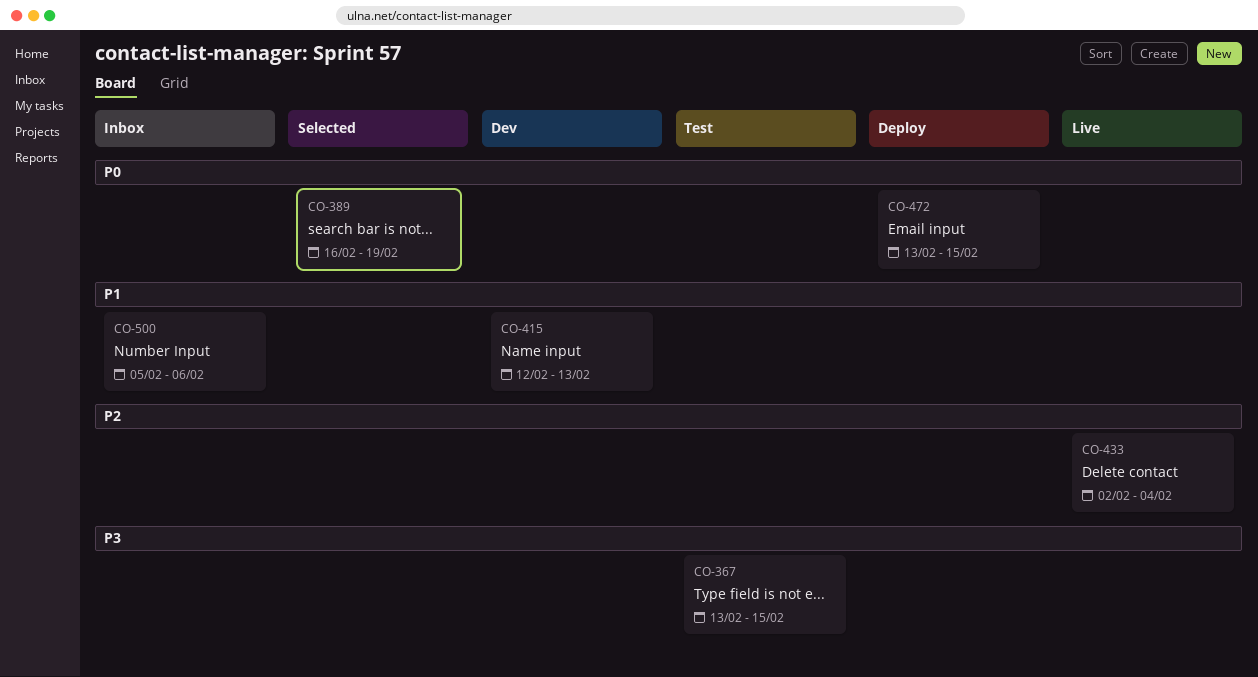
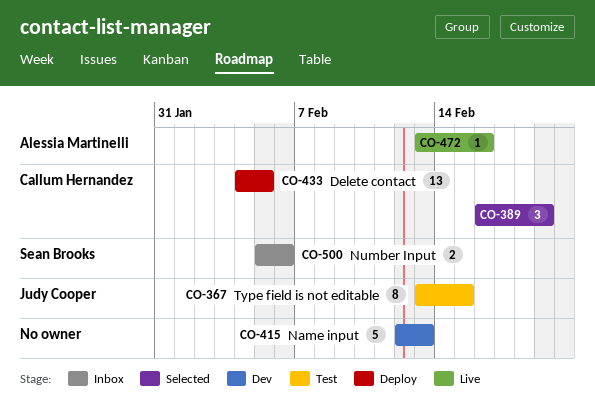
CO-433, status: Live -> Deploy
CO-433, start: Feb 2 -> Feb 4
CO-433, due: Feb 4 -> Feb 5
CO-472, status: Deploy -> Live
CO-472, due: Feb 15 -> Feb 16

